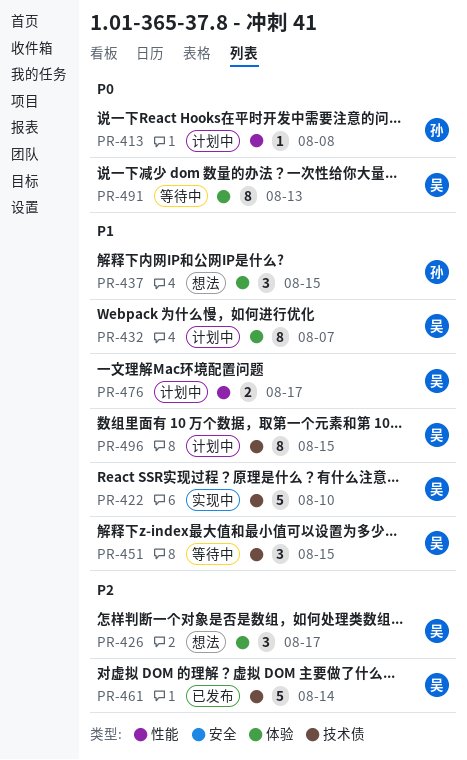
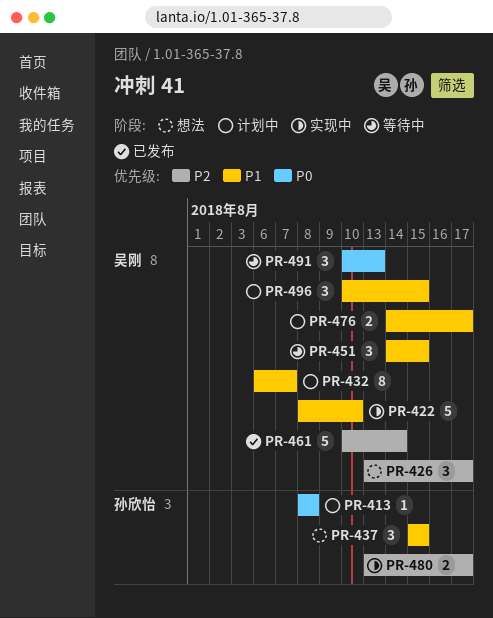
PR-480: none -> present
PR-491, estimate: 8 -> 3
PR-496, estimate: 8 -> 3

